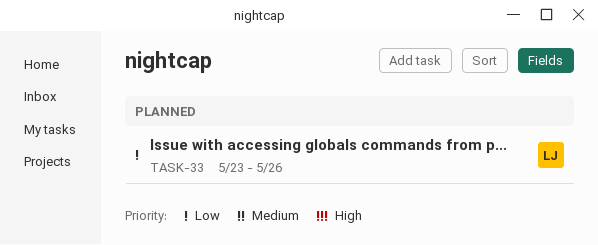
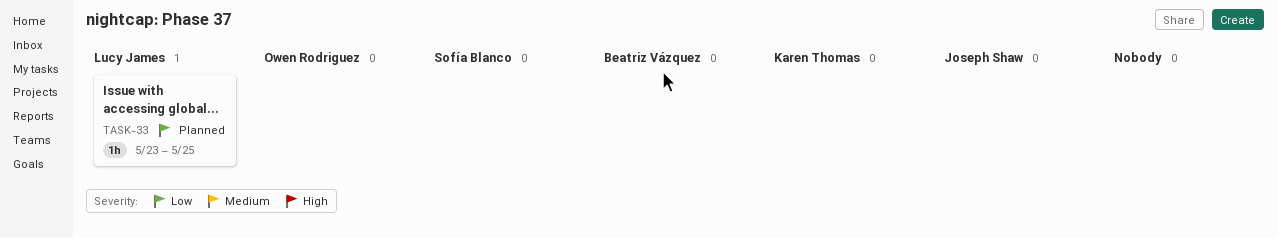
TASK-33, due: May 26 -> May 25

